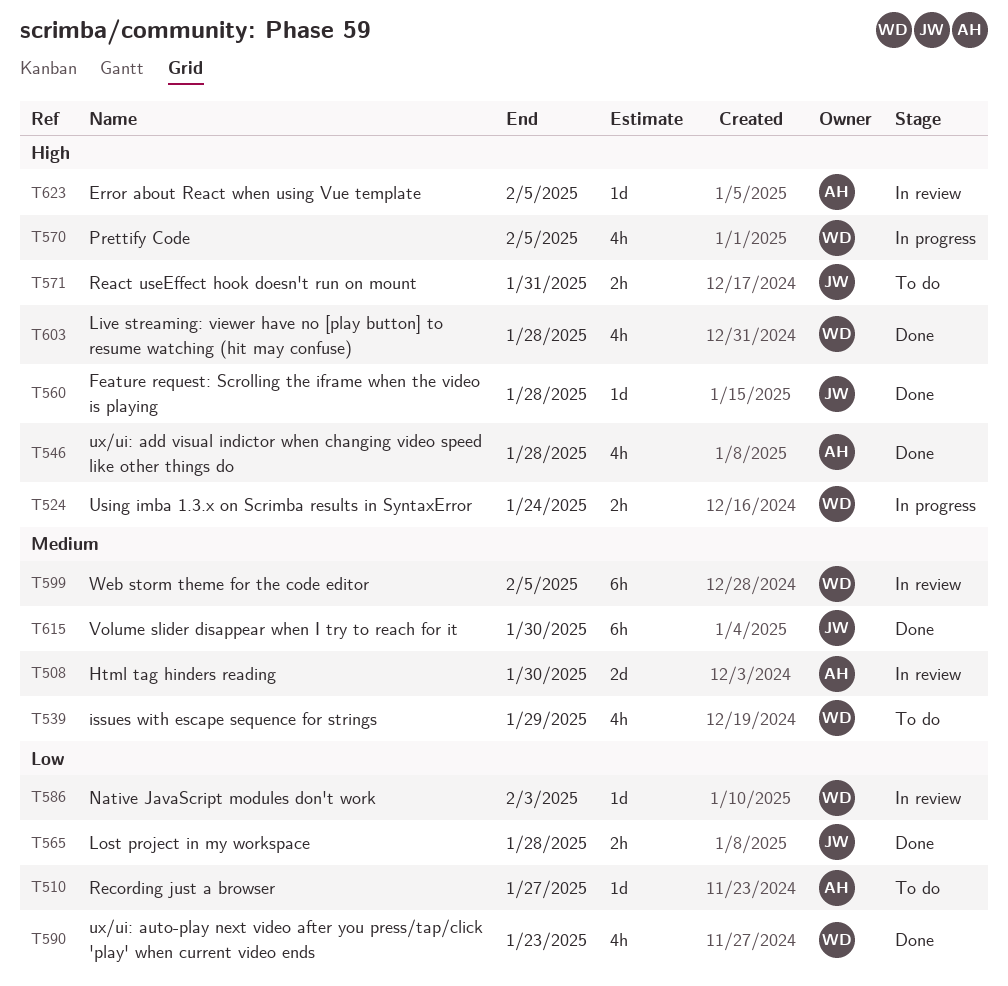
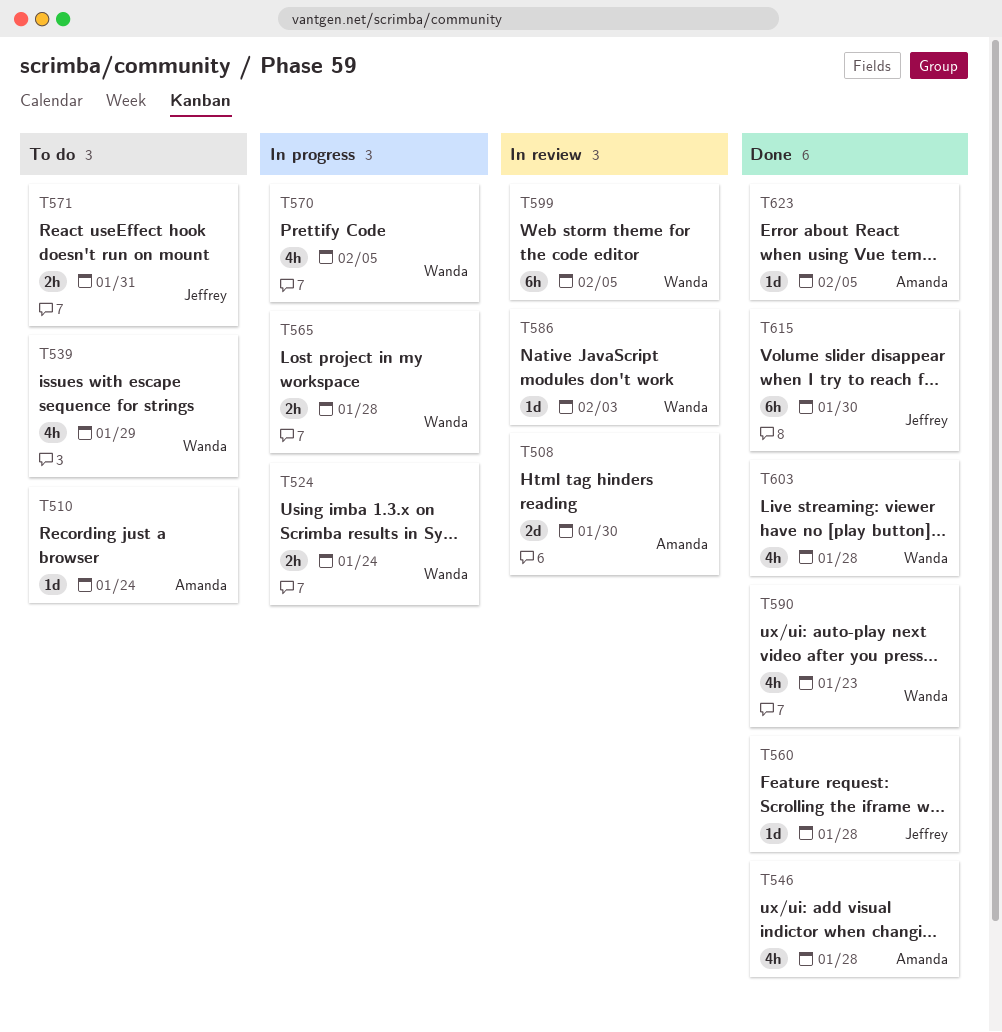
T510, due: Jan 27 -> Jan 24
T565, status: Done -> In progress
T565, owner: Jeffrey -> Wanda
T623, status: In review -> Done

